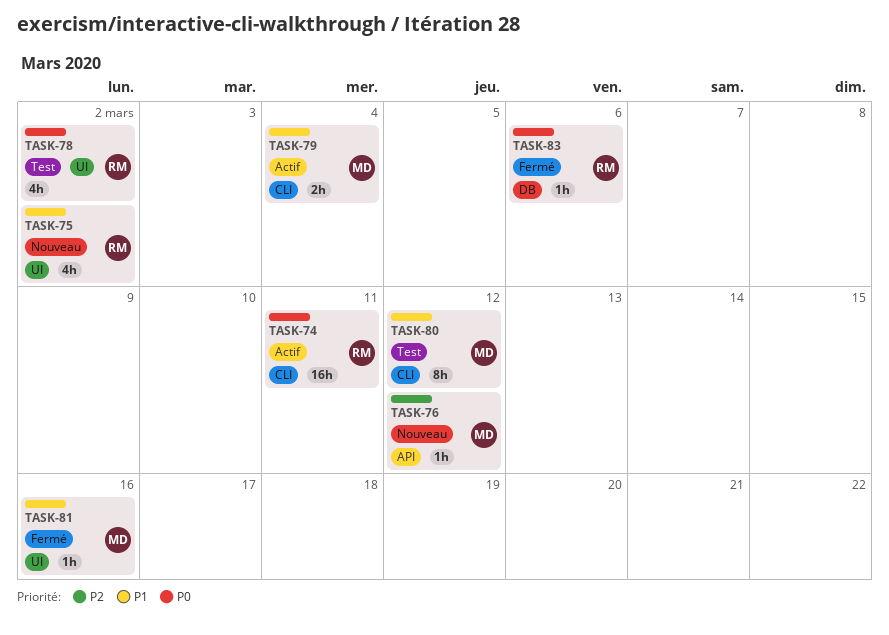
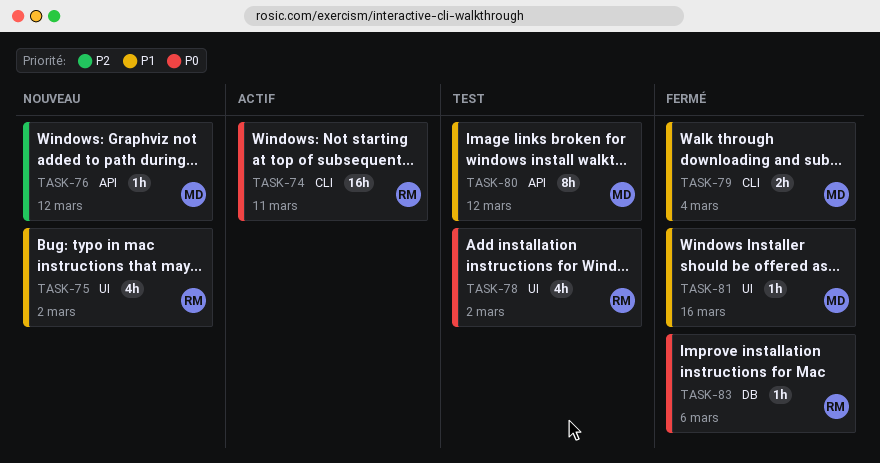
TASK-79, status: Actif -> Fermé
TASK-80, label: CLI -> API

